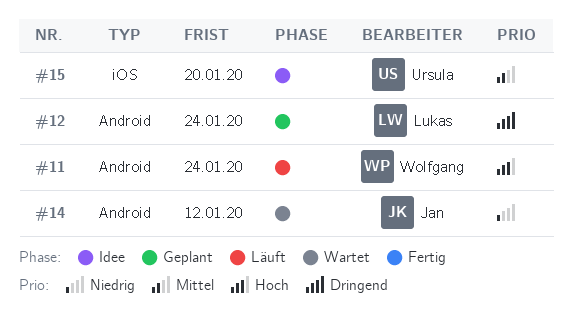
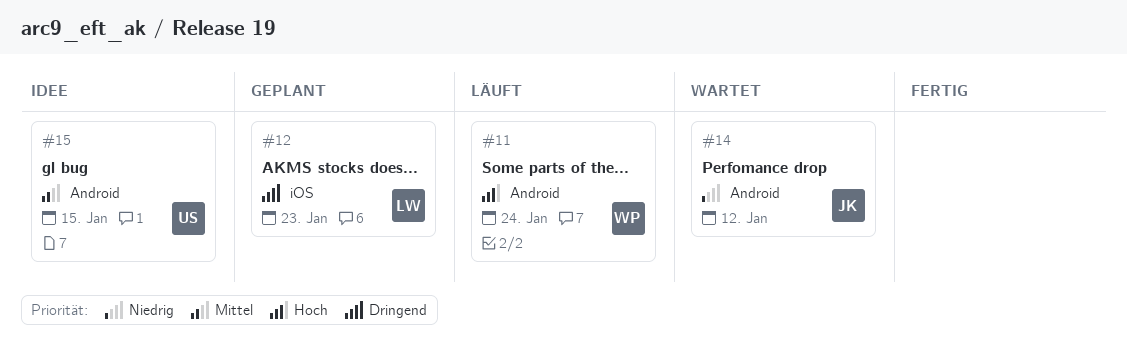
#12, label: Android -> iOS
#12, due: Jan 24 -> Jan 23
#15, label: iOS -> Android
#15, due: Jan 20 -> Jan 15

